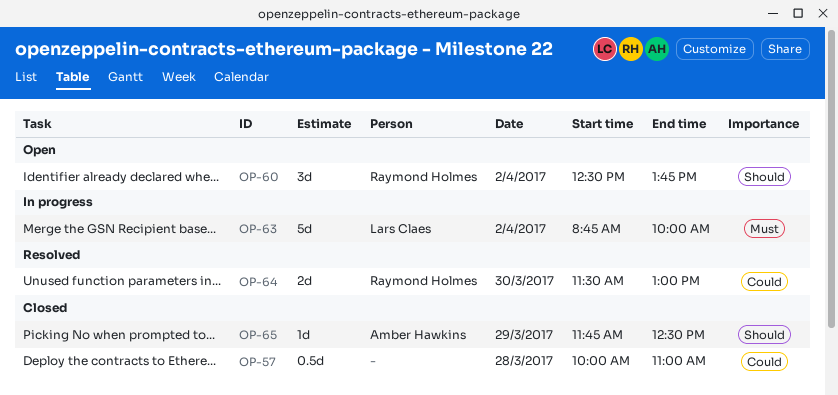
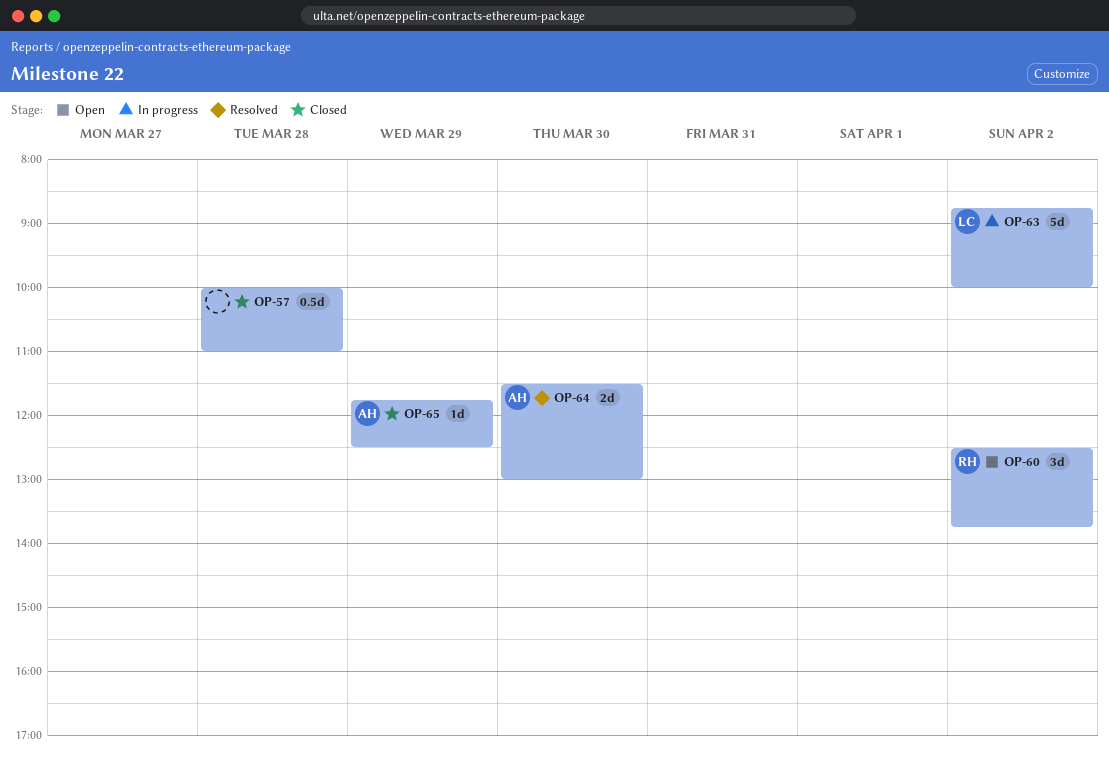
OP-64, owner: Raymond Holmes -> Amber Hawkins

